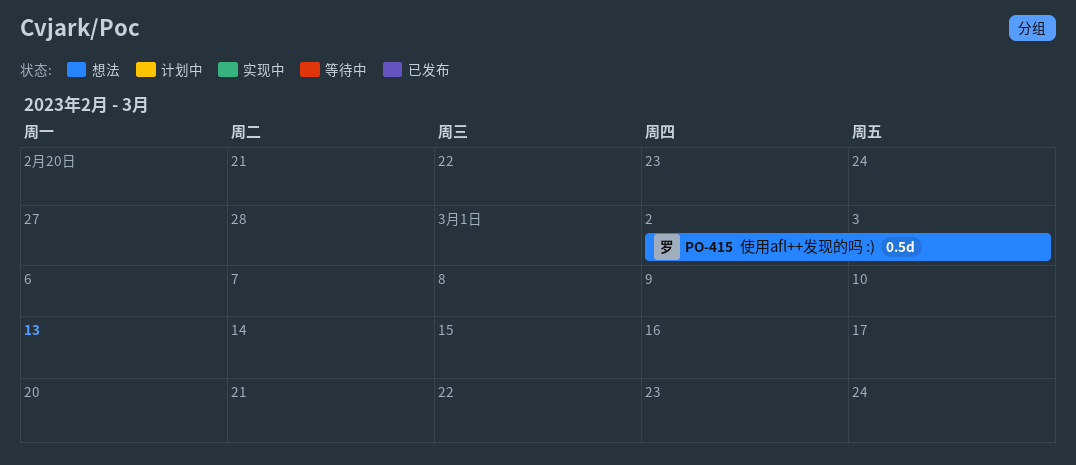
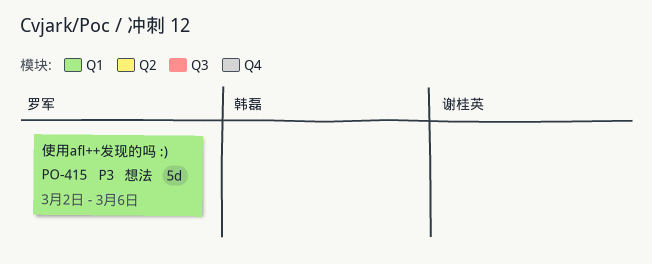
PO-415, estimate: 0.5d -> 5d
PO-415, due: Mar 3 -> Mar 6

